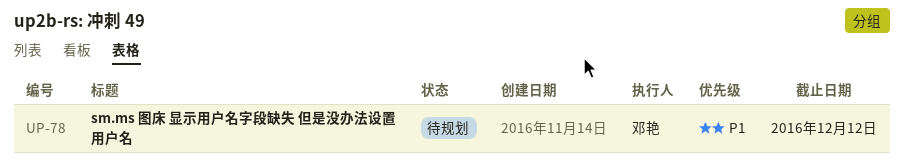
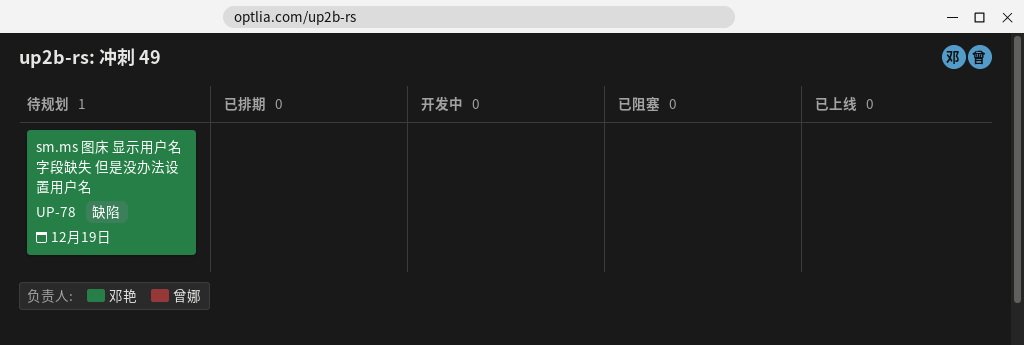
UP-78, due: Dec 12 -> Dec 19

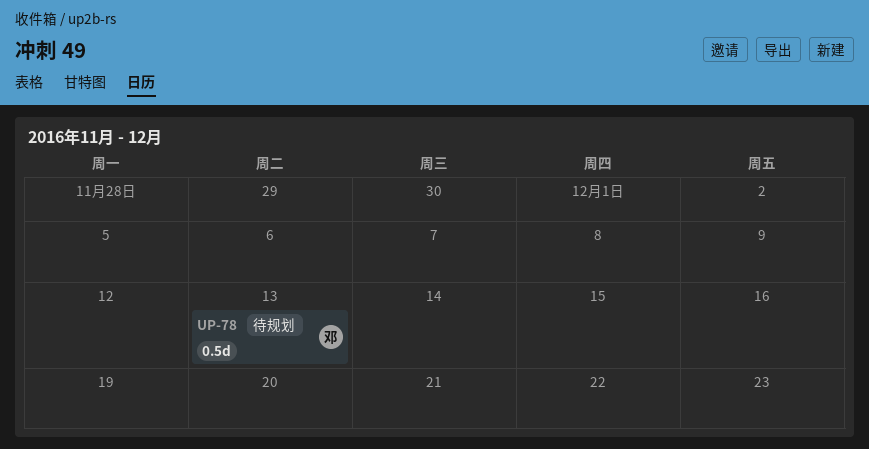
UP-78, due: Dec 19 -> Dec 13

